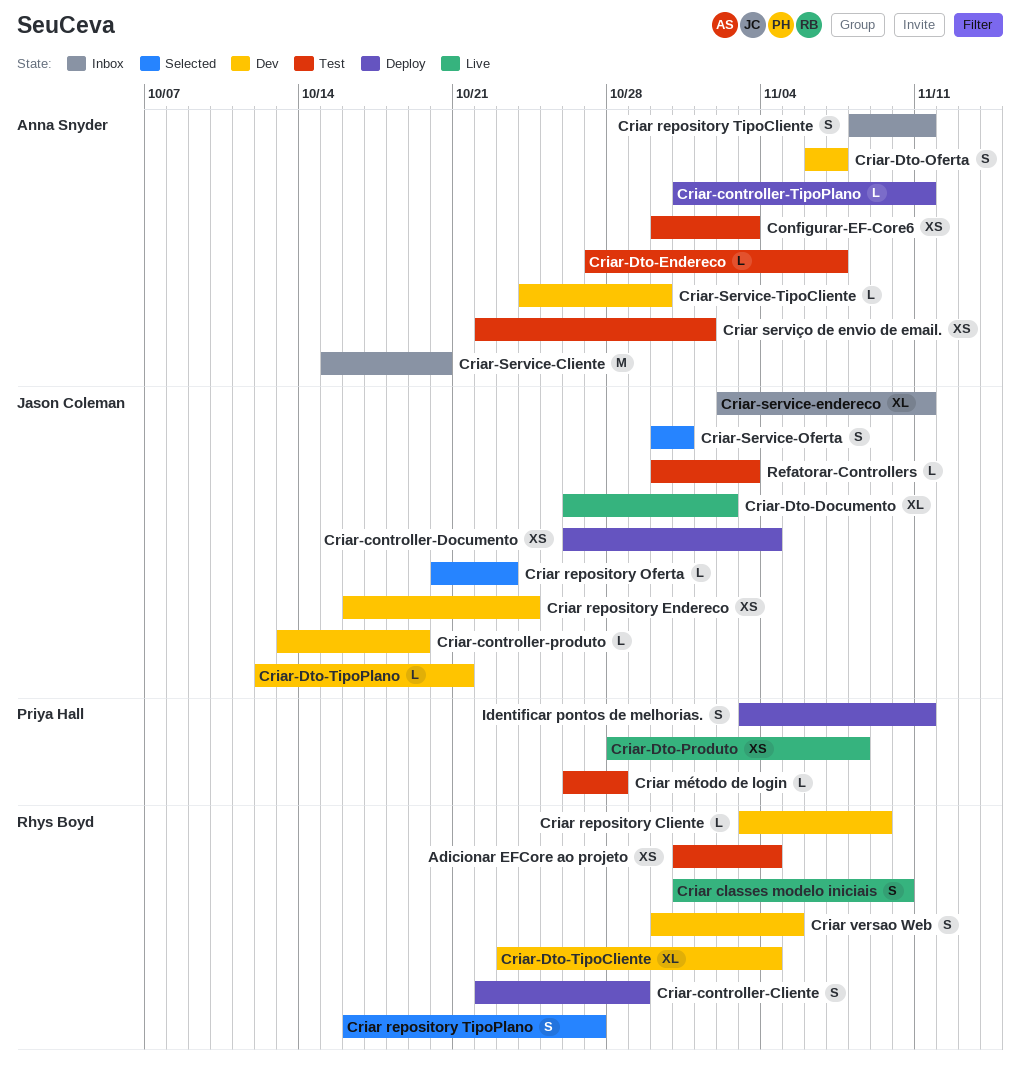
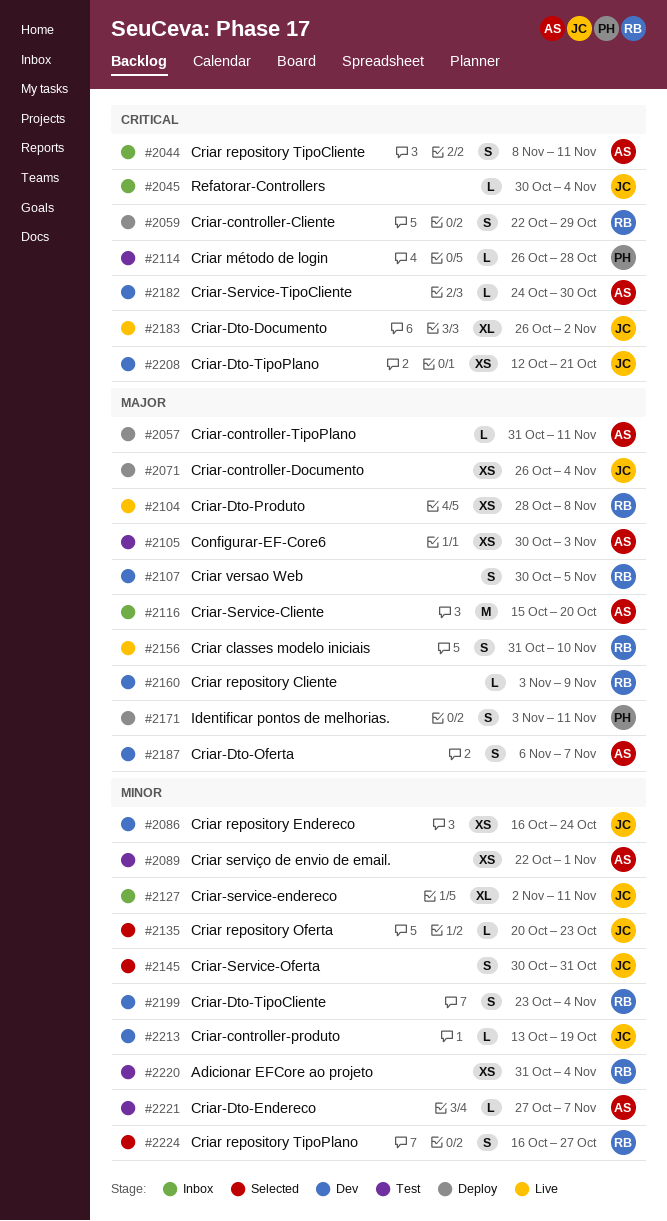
Criar-Dto-Produto, owner: Priya Hall -> Rhys Boyd
Criar-Dto-TipoCliente, estimate: XL -> S
Criar-Dto-TipoPlano, estimate: L -> XS
Refatorar-Controllers, status: Test -> Inbox
Refatorar-Controllers, due: Nov 3 -> Nov 4

